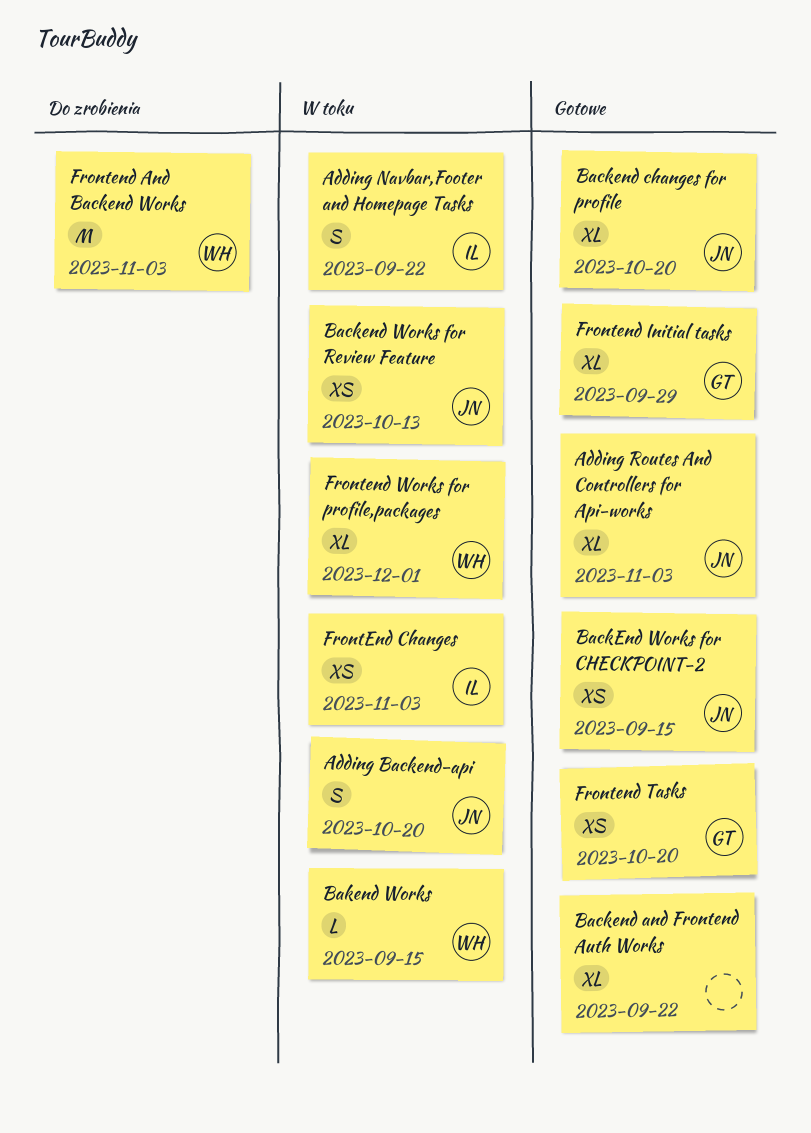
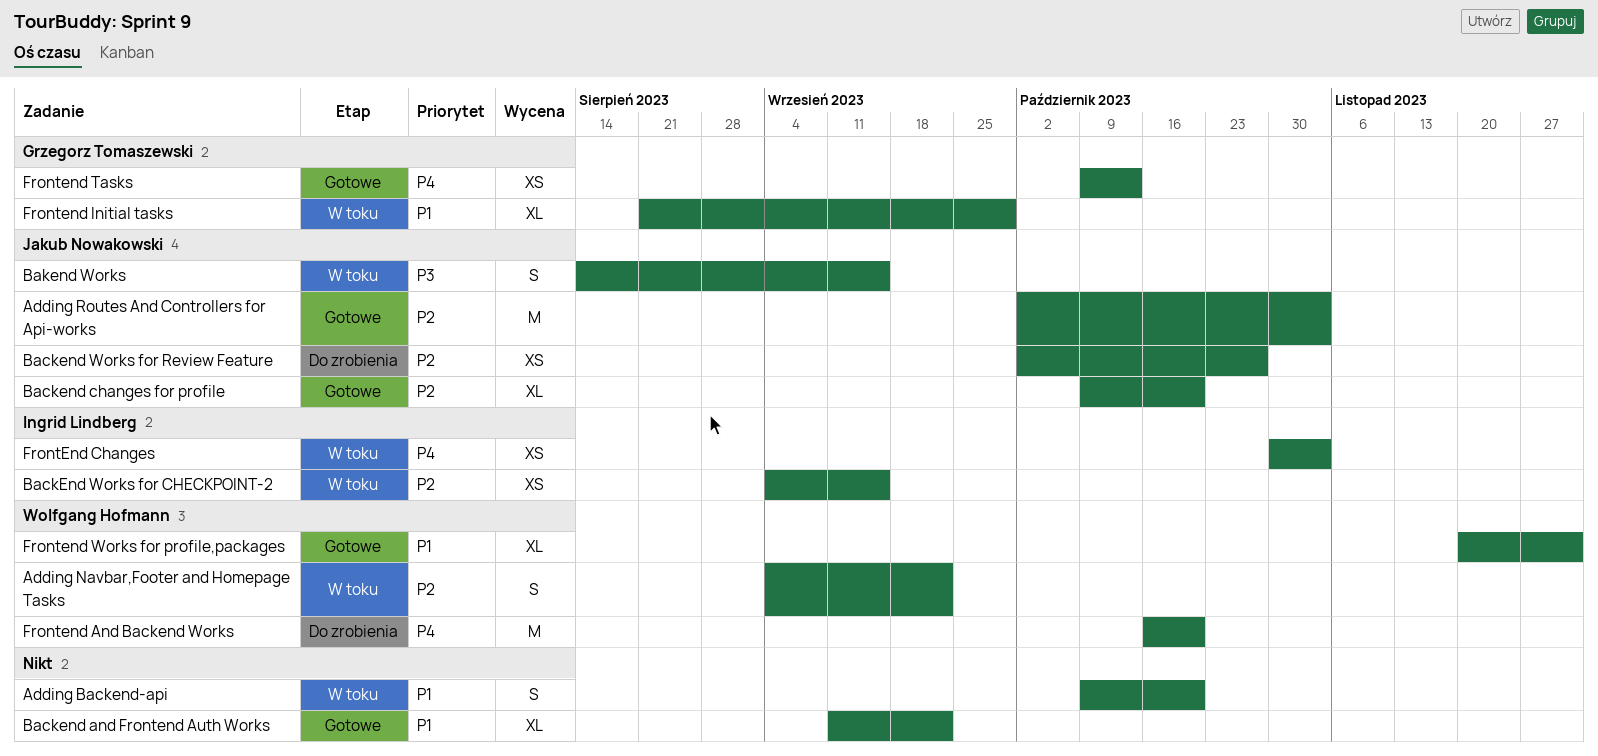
Adding Backend-api, owner: Jakub Nowakowski -> none
Adding Navbar,Footer and Homepage Tasks, owner: Ingrid Lindberg -> Wolfgang Hofmann
Adding Routes And Controllers for Api-works, estimate: XL -> M
BackEnd Works for CHECKPOINT-2, status: Gotowe -> W toku
BackEnd Works for CHECKPOINT-2, owner: Jakub Nowakowski -> Ingrid Lindberg
Backend Works for Review Feature, status: W toku -> Do zrobienia
Backend Works for Review Feature, due: Oct 13 -> Oct 27
Bakend Works, owner: Wolfgang Hofmann -> Jakub Nowakowski
Bakend Works, estimate: L -> S
Frontend And Backend Works, due: Nov 3 -> Oct 20
Frontend Initial tasks, status: Gotowe -> W toku
Frontend Tasks, due: Oct 20 -> Oct 13
Frontend Works for profile,packages, status: W toku -> Gotowe

